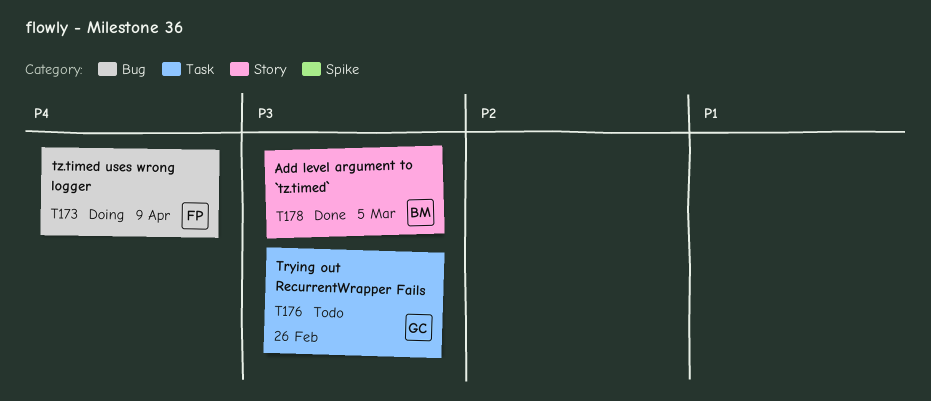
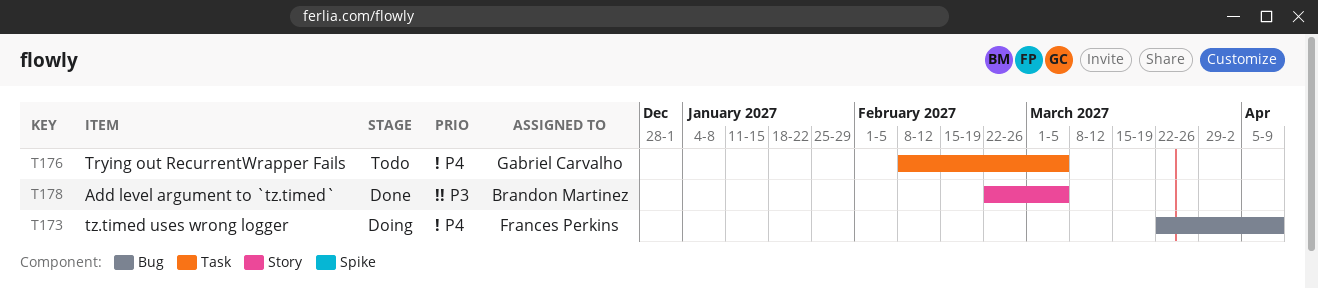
T176, priority: P3 -> P4
T176, due: Feb 26 -> Mar 5

